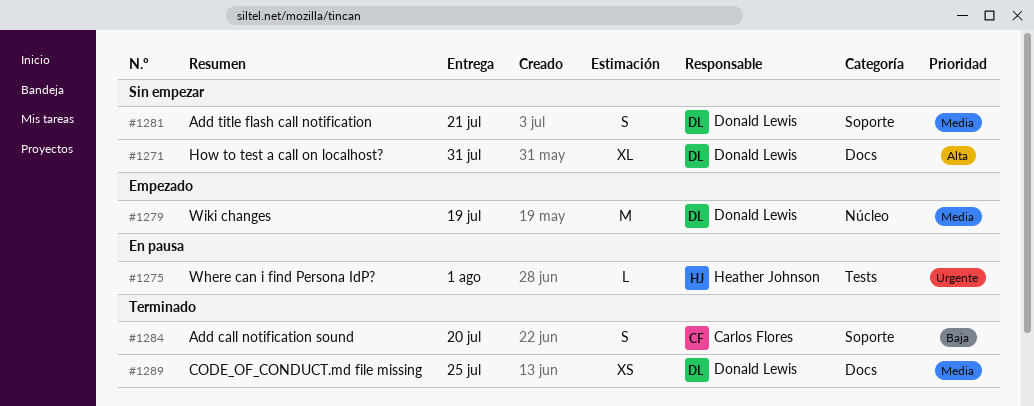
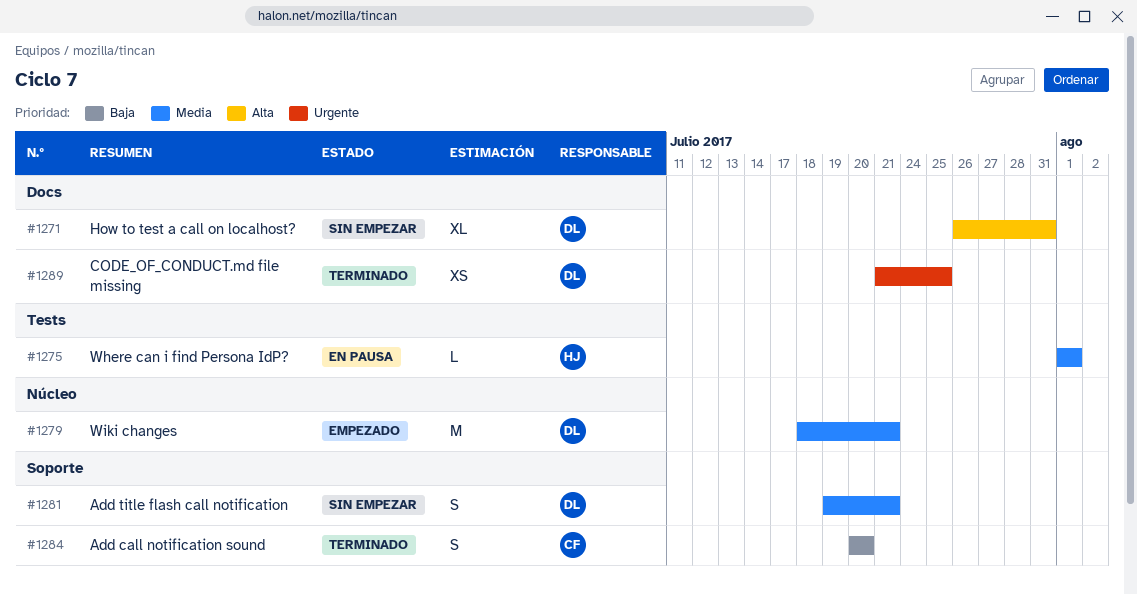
#1275, priority: Urgente -> Media
#1279, due: Jul 19 -> Jul 21
#1289, priority: Media -> Urgente

